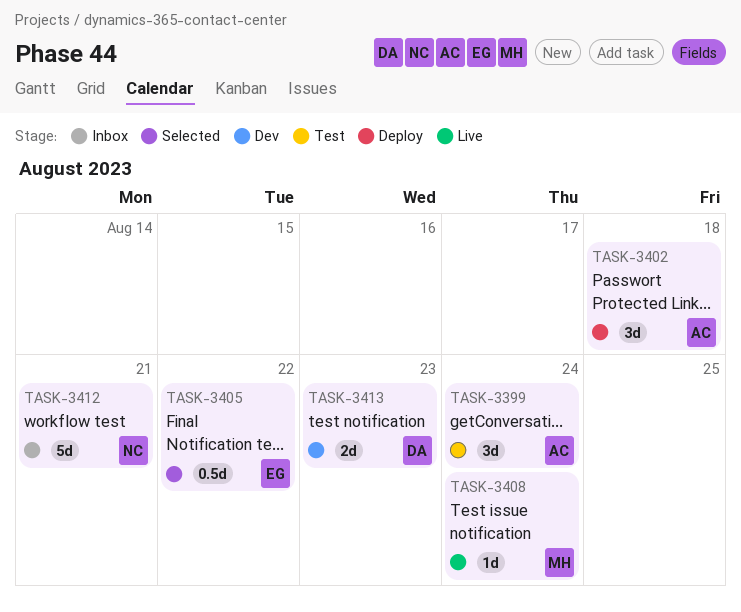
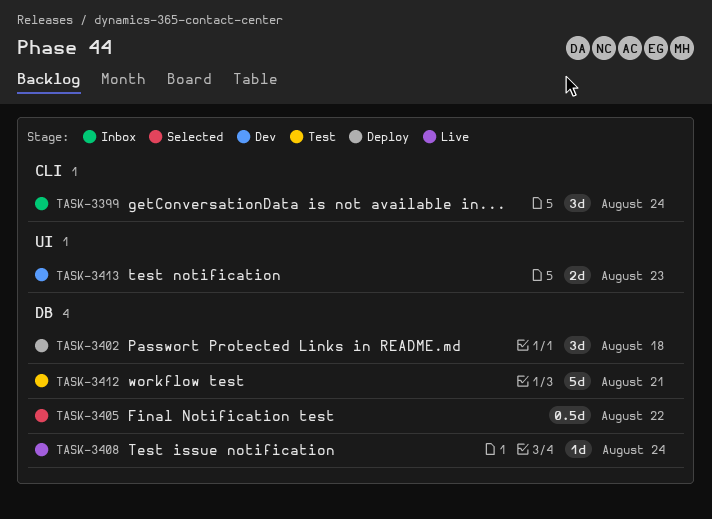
TASK-3399, status: Test -> Inbox
TASK-3412, status: Inbox -> Test

